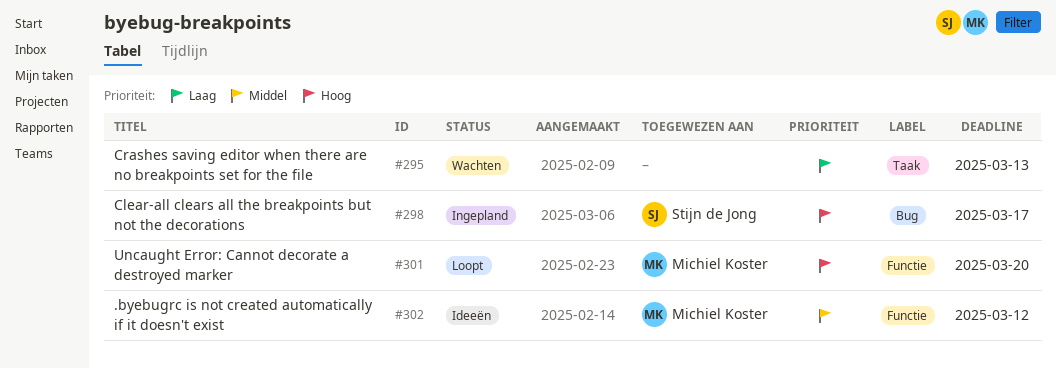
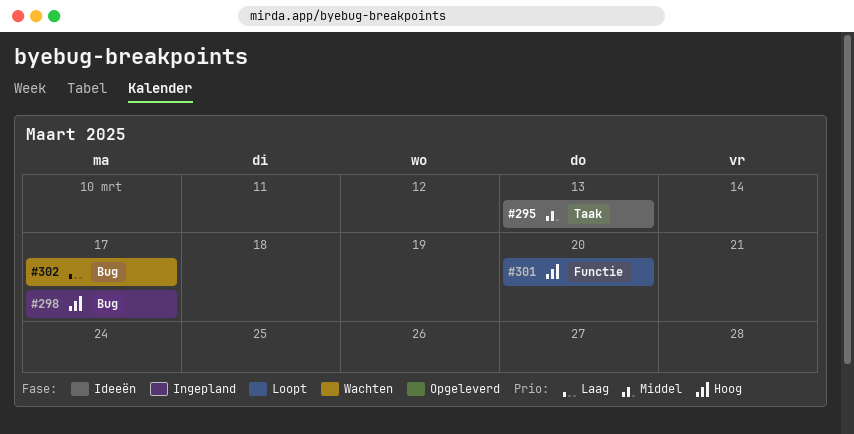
#295, status: Wachten -> Ideeën
#295, priority: Laag -> Middel
#302, status: Ideeën -> Wachten
#302, priority: Middel -> Laag
#302, label: Functie -> Bug
#302, due: Mar 12 -> Mar 17

